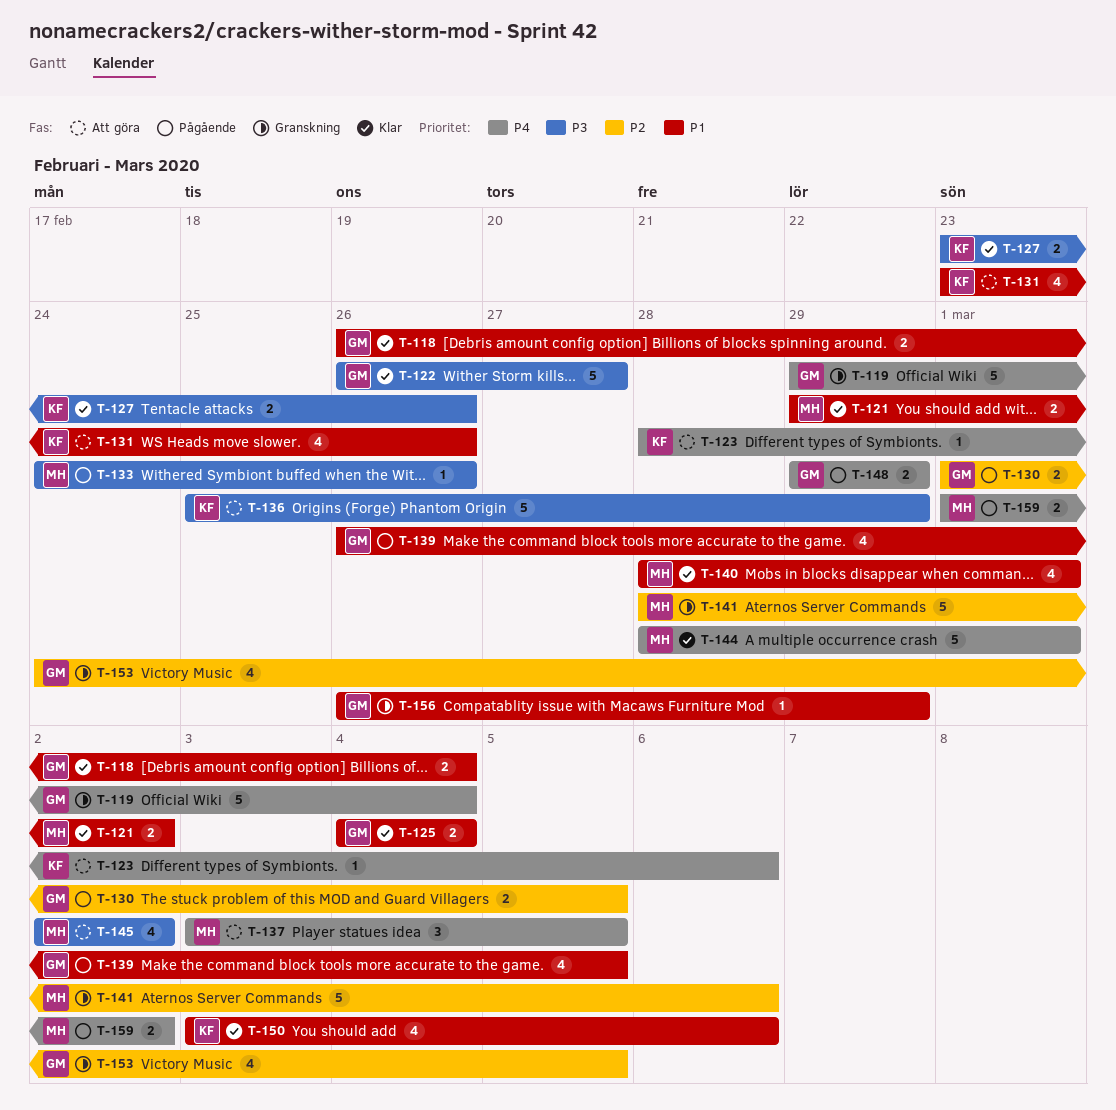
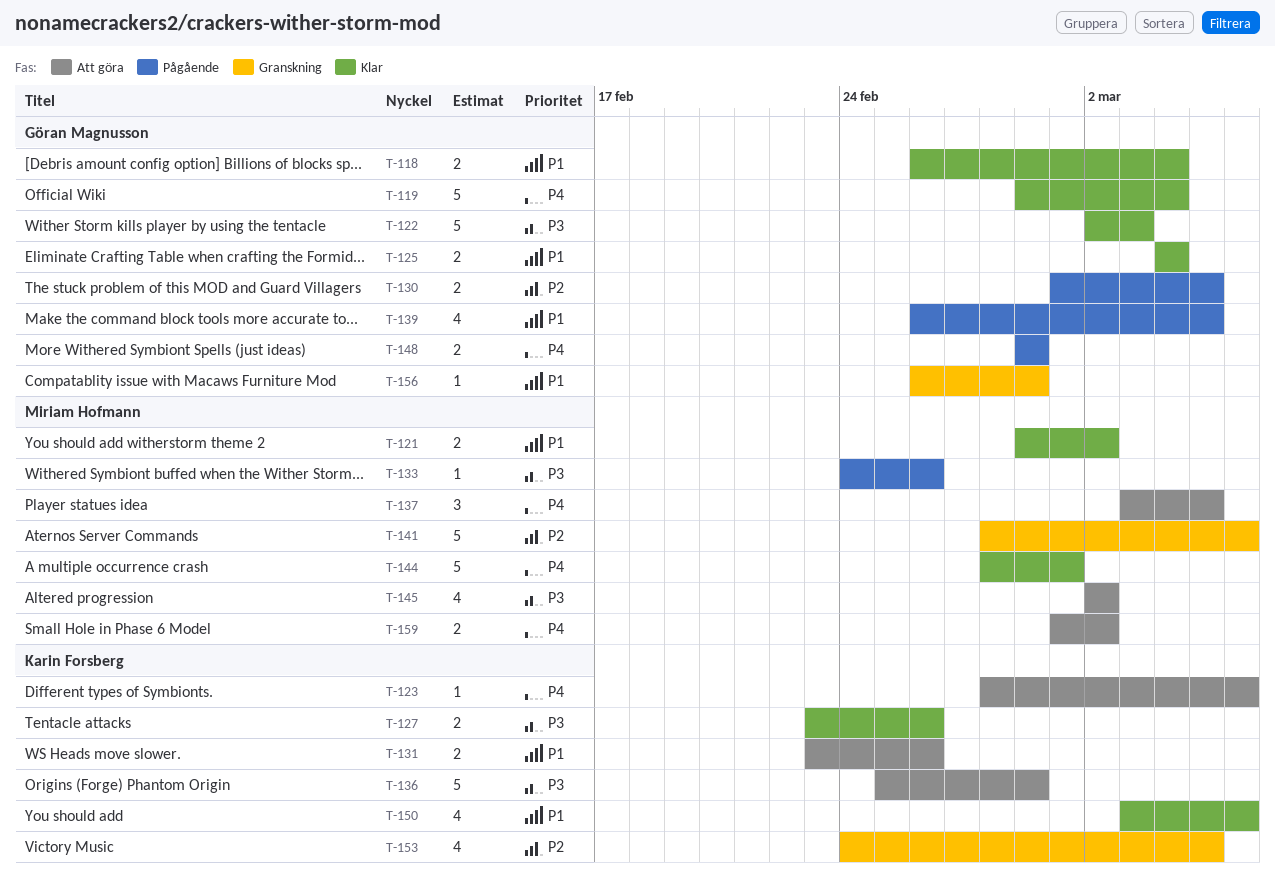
T-119, status: Granskning -> Klar
T-122, start: Feb 26 -> Mar 2
T-122, due: Feb 27 -> Mar 3
T-131, estimate: 4 -> 2
T-140: present -> none
T-153, owner: Göran Magnusson -> Karin Forsberg
T-159, status: Pågående -> Att göra

